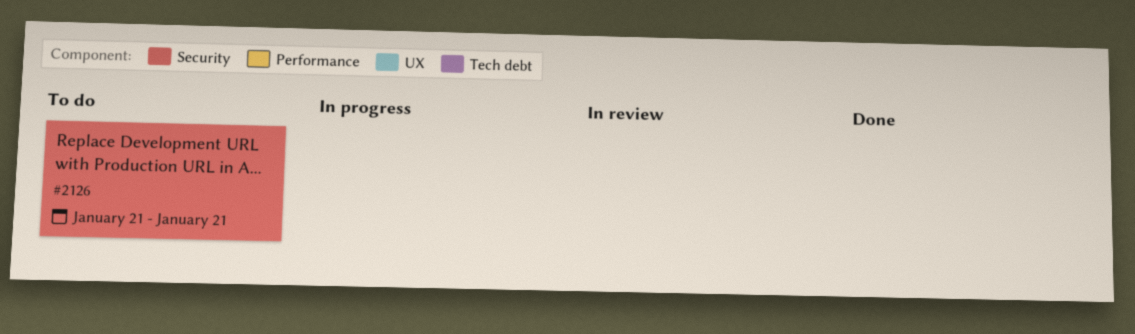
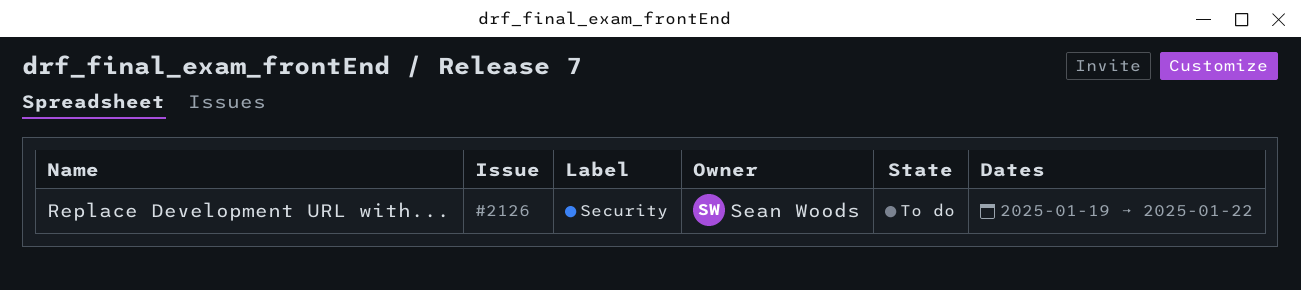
#2126, start: Jan 21 -> Jan 19
#2126, due: Jan 21 -> Jan 22

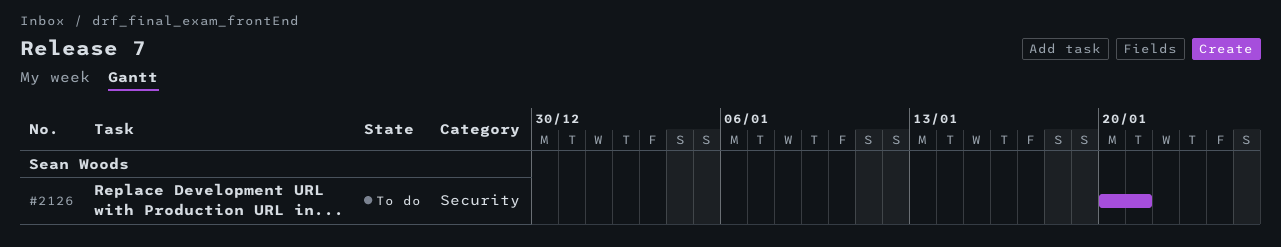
#2126, start: Jan 19 -> Jan 20
#2126, due: Jan 22 -> Jan 21

